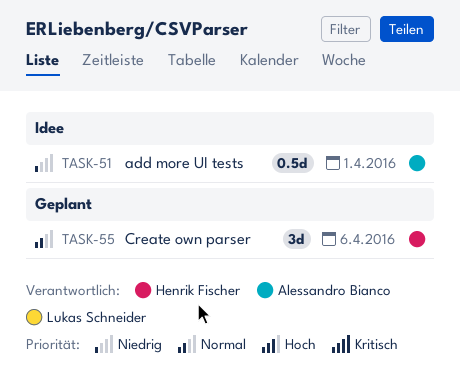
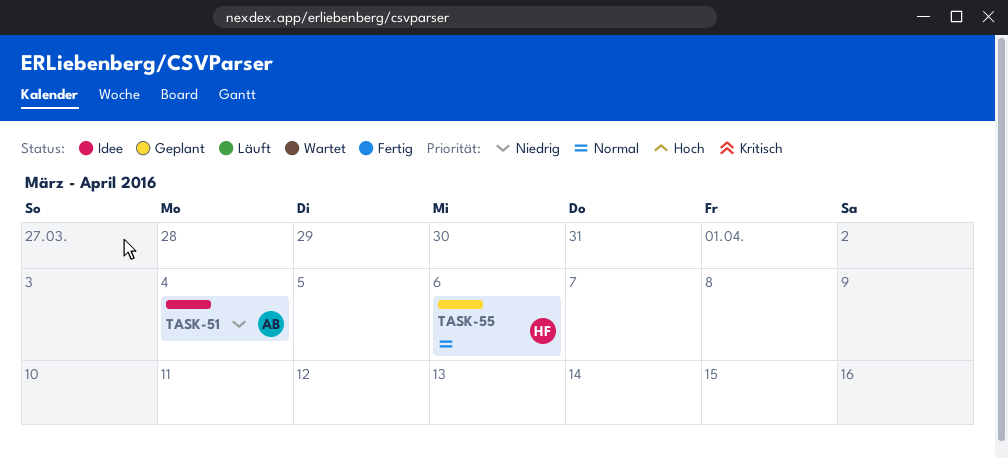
TASK-51, due: Apr 1 -> Apr 4

